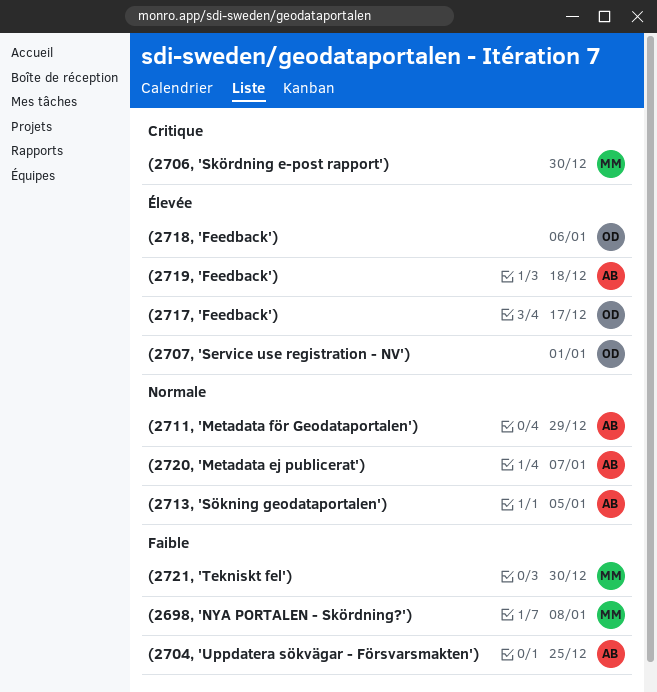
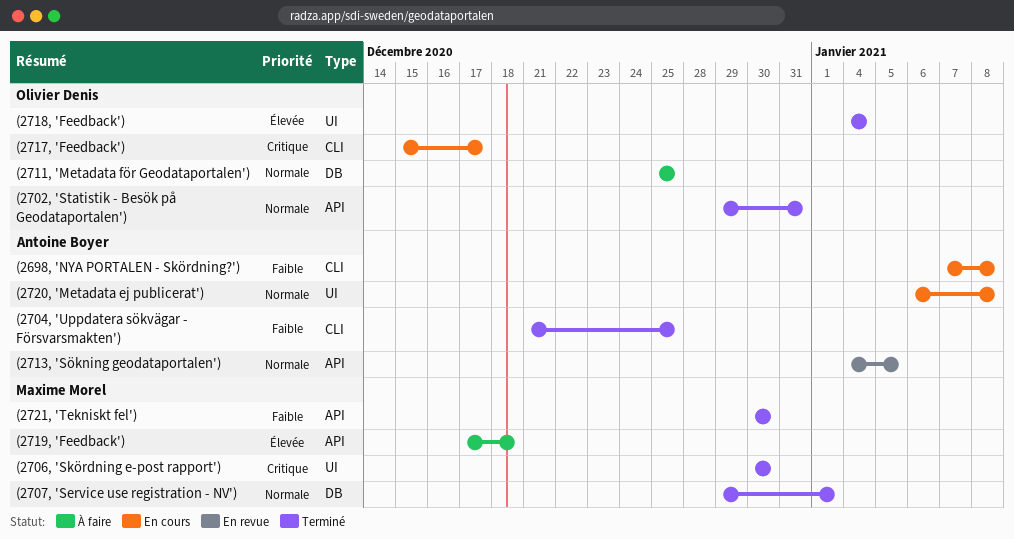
(2698, 'NYA PORTALEN - Skördning?'), owner: Maxime Morel -> Antoine Boyer
(2702, 'Statistik - Besök på Geodataportalen'): none -> present
(2707, 'Service use registration - NV'), owner: Olivier Denis -> Maxime Morel
(2707, 'Service use registration - NV'), priority: Élevée -> Normale
(2711, 'Metadata för Geodataportalen'), owner: Antoine Boyer -> Olivier Denis
(2711, 'Metadata för Geodataportalen'), due: Dec 29 -> Dec 25
(2717, 'Feedback'), priority: Élevée -> Critique
(2718, 'Feedback'), due: Jan 6 -> Jan 4
(2719, 'Feedback'), owner: Antoine Boyer -> Maxime Morel
(2720, 'Metadata ej publicerat'), due: Jan 7 -> Jan 8

